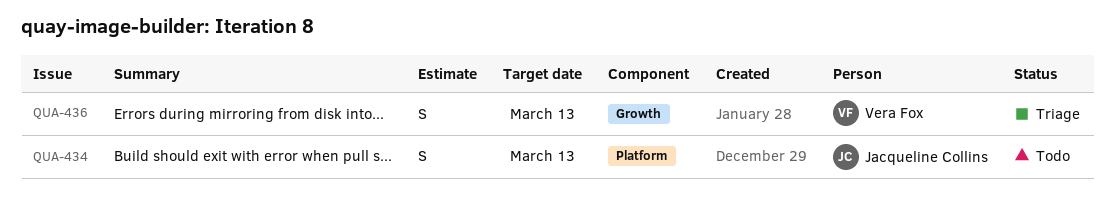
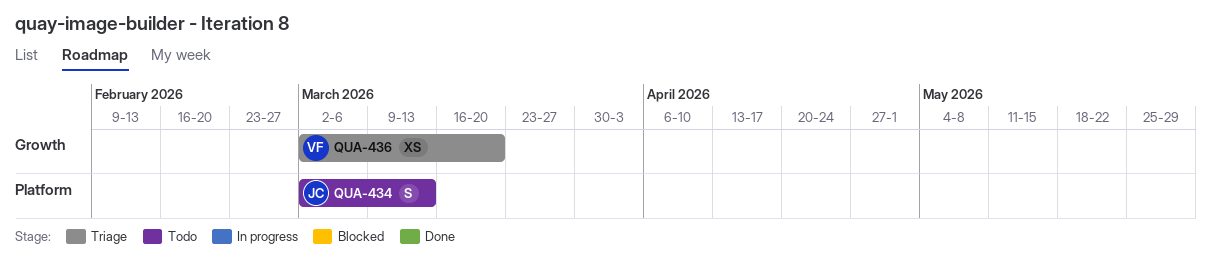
QUA-436, estimate: S -> XS
QUA-436, due: Mar 13 -> Mar 20

